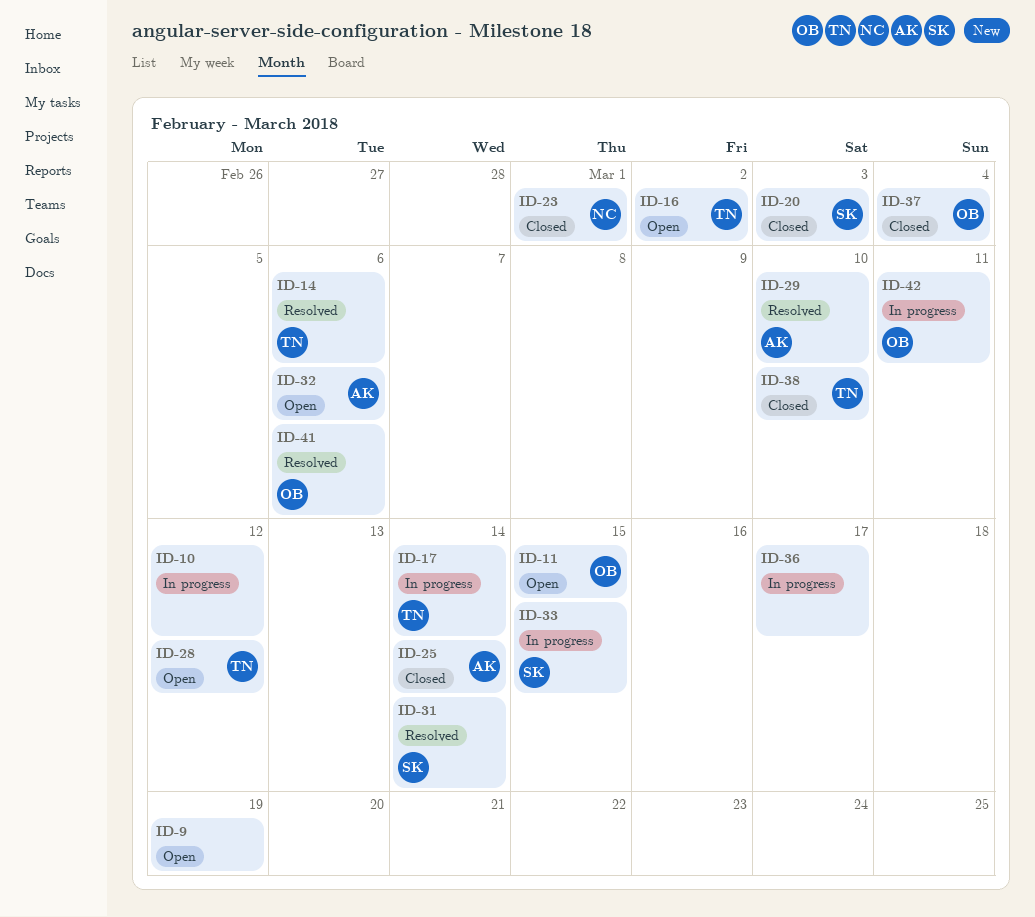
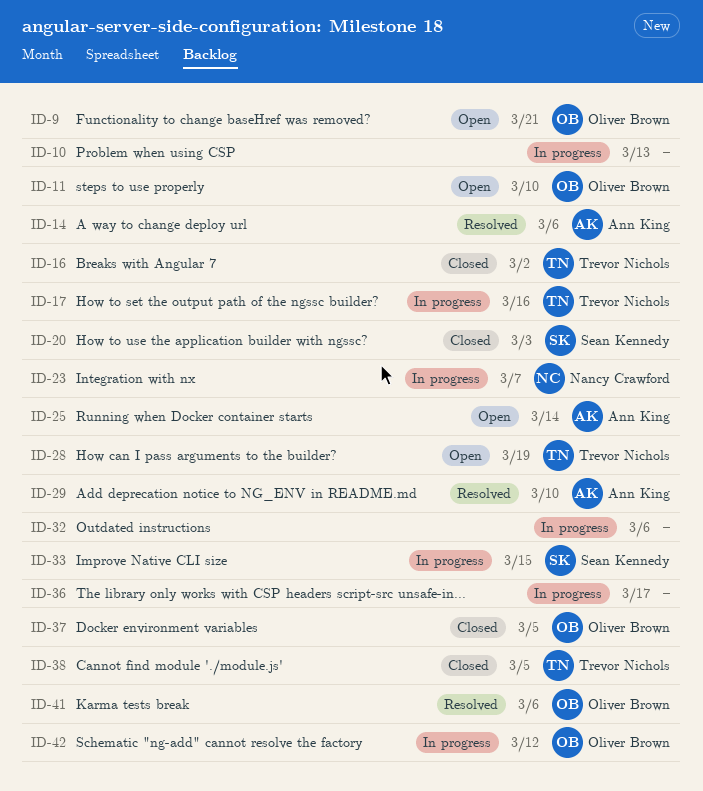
ID-9, owner: none -> Oliver Brown
ID-9, due: Mar 19 -> Mar 21
ID-10, due: Mar 12 -> Mar 13
ID-11, due: Mar 15 -> Mar 10
ID-14, owner: Trevor Nichols -> Ann King
ID-16, status: Open -> Closed
ID-17, due: Mar 14 -> Mar 16
ID-23, status: Closed -> In progress
ID-23, due: Mar 1 -> Mar 7
ID-25, status: Closed -> Open
ID-28, due: Mar 12 -> Mar 19
ID-31: present -> none
ID-32, status: Open -> In progress
ID-32, owner: Ann King -> none
ID-37, due: Mar 4 -> Mar 5
ID-38, due: Mar 10 -> Mar 5
ID-42, due: Mar 11 -> Mar 12

